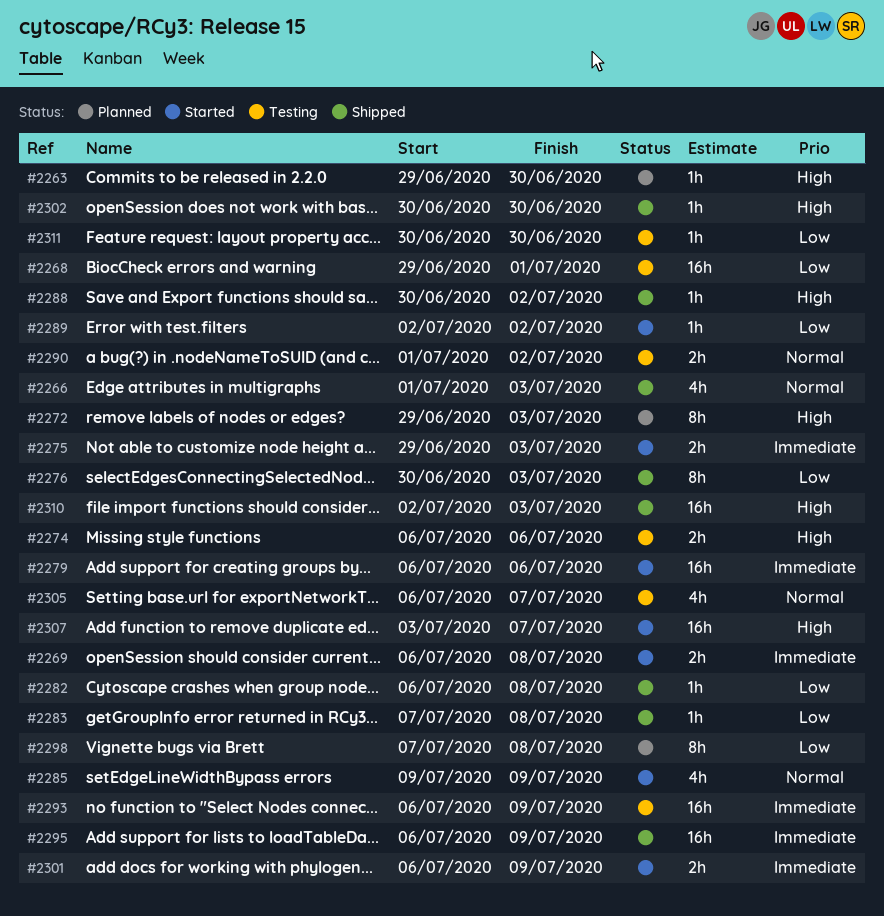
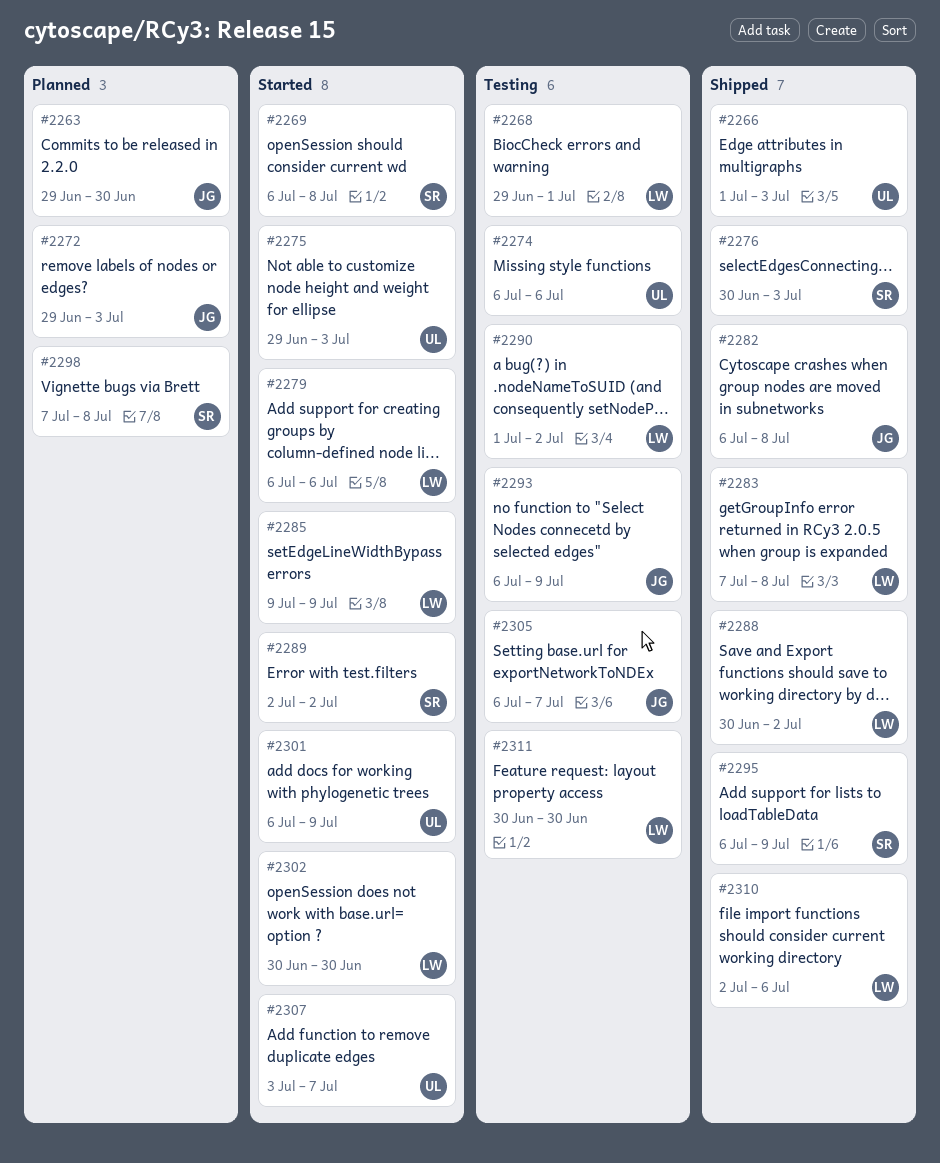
#2302, status: Shipped -> Started
#2310, due: Jul 3 -> Jul 6

